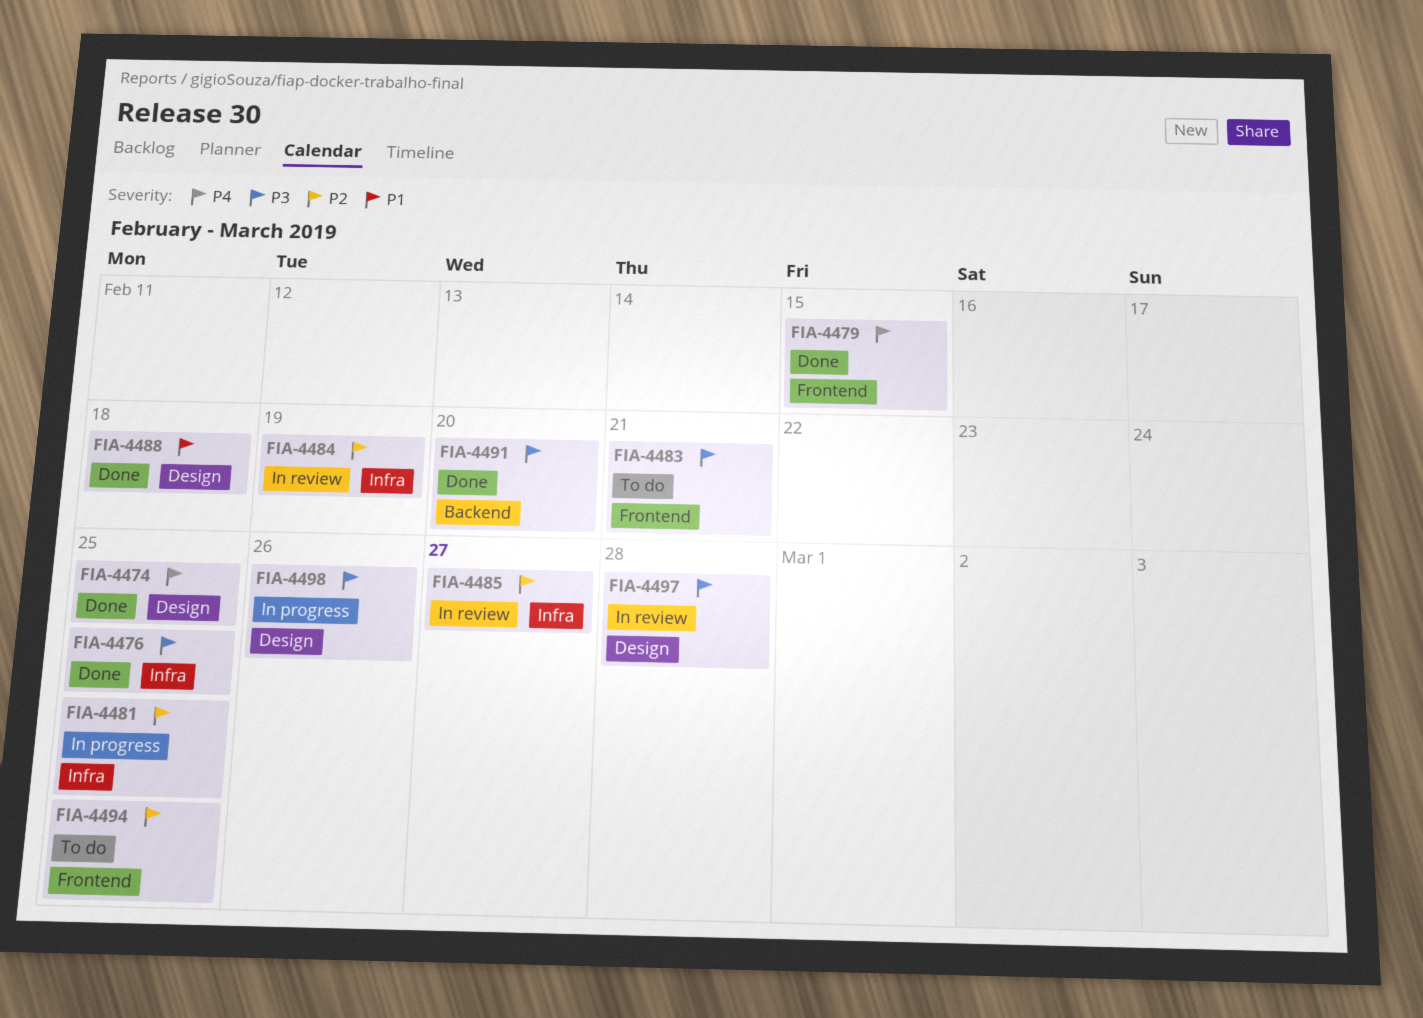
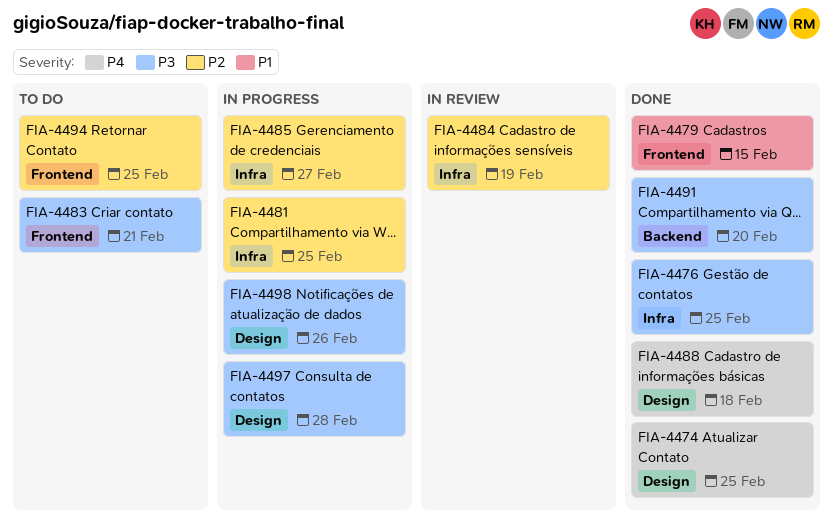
FIA-4479, priority: P4 -> P1
FIA-4485, status: In review -> In progress
FIA-4488, priority: P1 -> P4
FIA-4497, status: In review -> In progress

